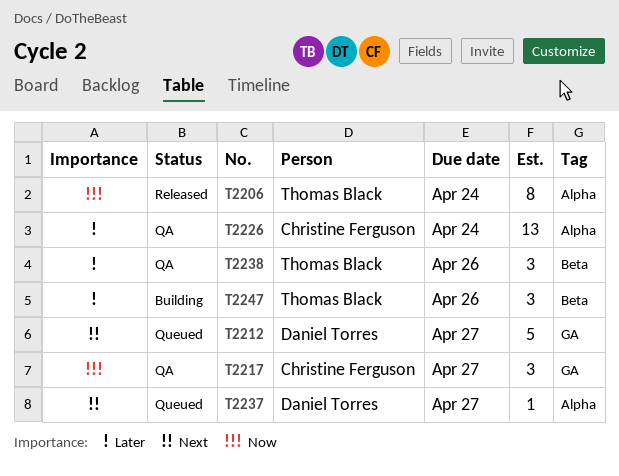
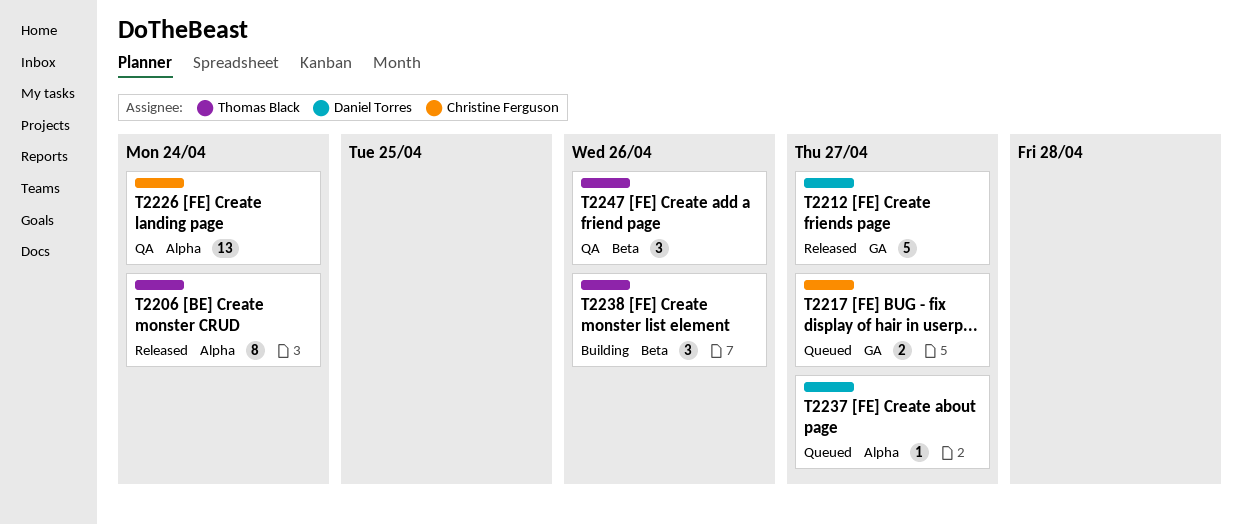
T2212, status: Queued -> Released
T2217, status: QA -> Queued
T2217, estimate: 3 -> 2
T2238, status: QA -> Building
T2247, status: Building -> QA

